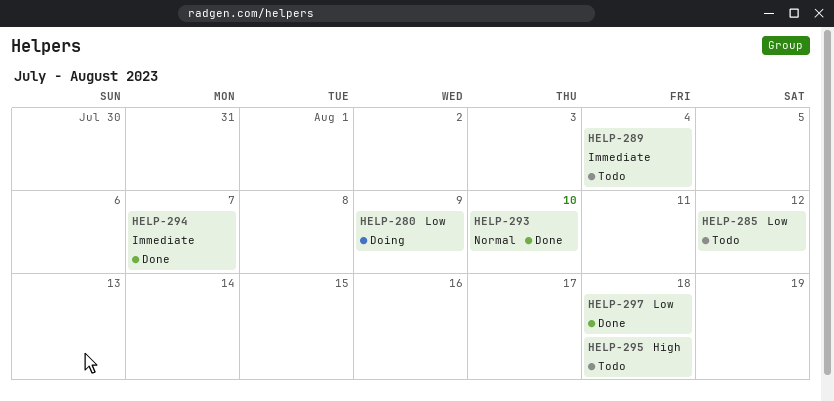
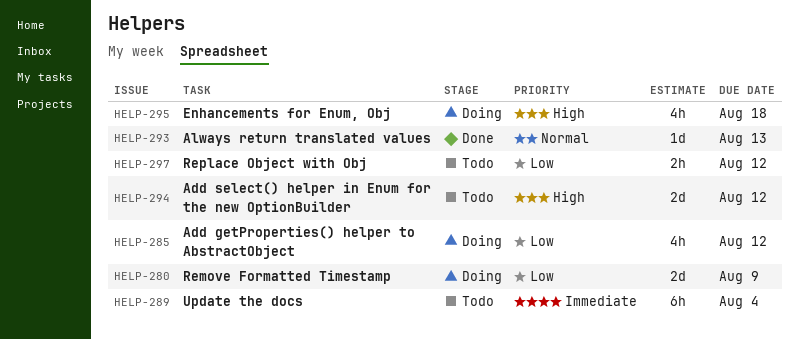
HELP-285, status: Todo -> Doing
HELP-293, due: Aug 10 -> Aug 13
HELP-294, status: Done -> Todo
HELP-294, priority: Immediate -> High
HELP-294, due: Aug 7 -> Aug 12
HELP-295, status: Todo -> Doing
HELP-297, status: Done -> Todo
HELP-297, due: Aug 18 -> Aug 12

